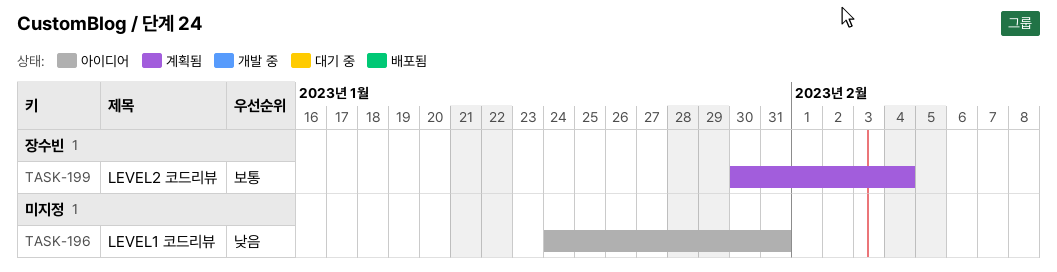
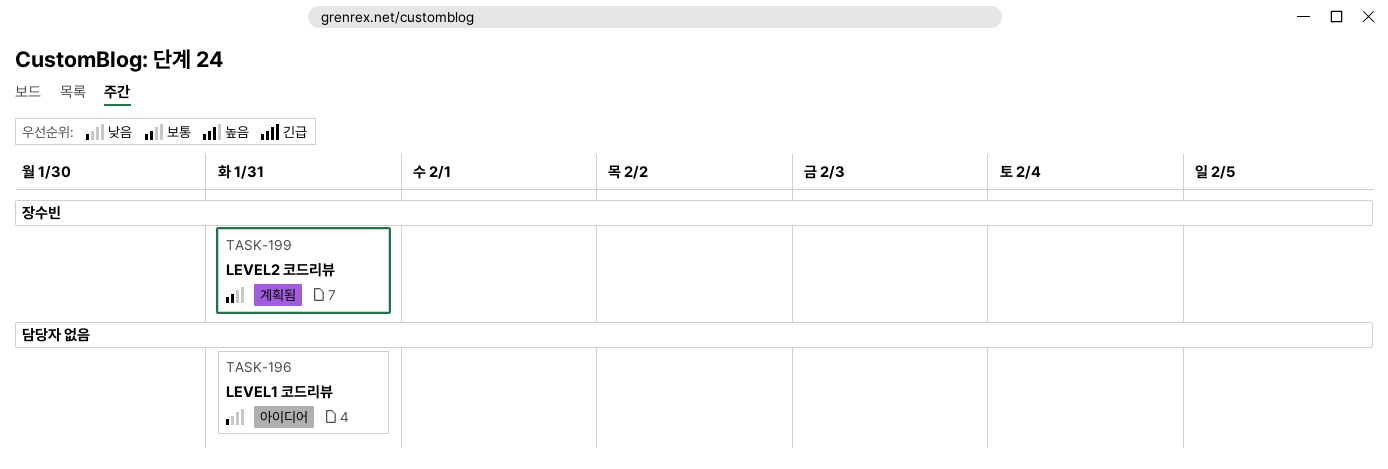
TASK-199, due: Feb 4 -> Jan 31

